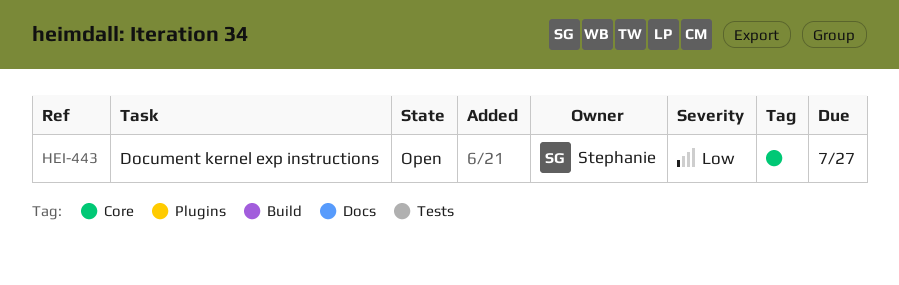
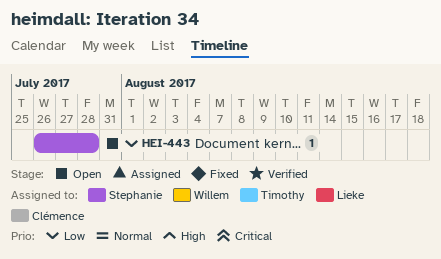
HEI-443, due: Jul 27 -> Jul 28

